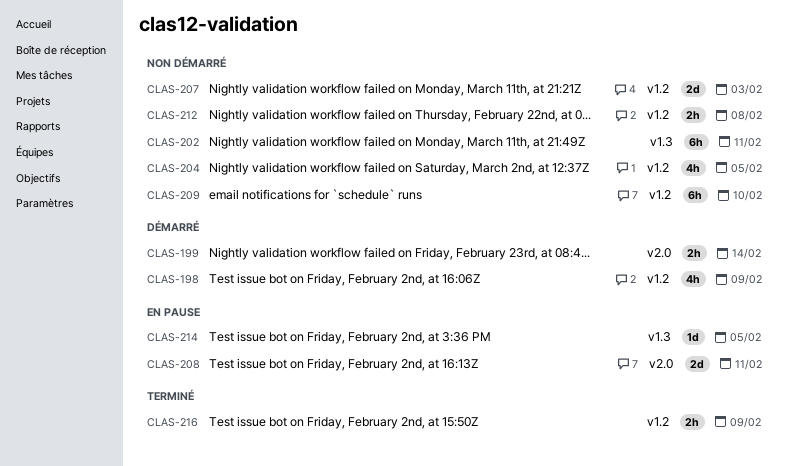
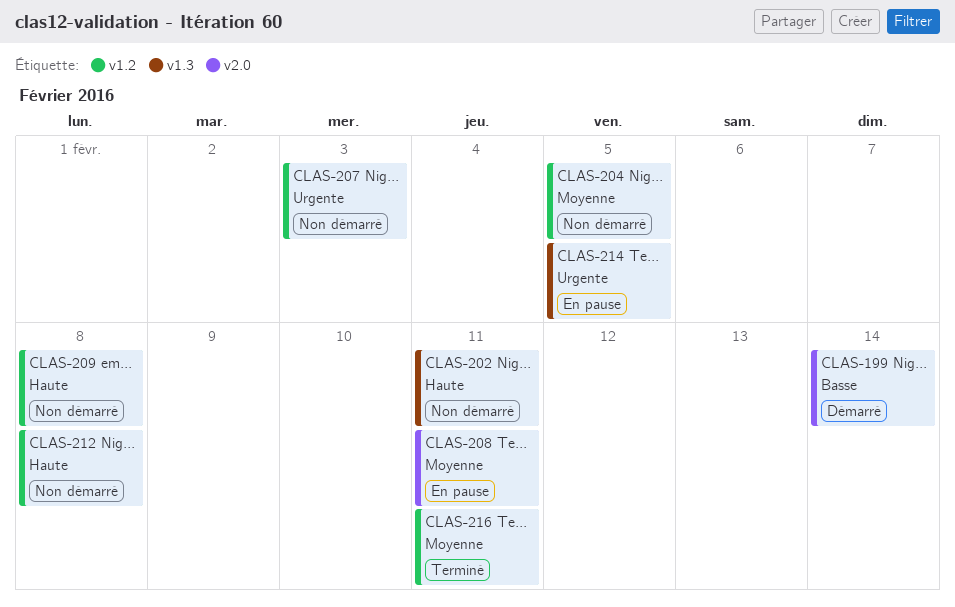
CLAS-198: present -> none
CLAS-209, due: Feb 10 -> Feb 8
CLAS-216, due: Feb 9 -> Feb 11

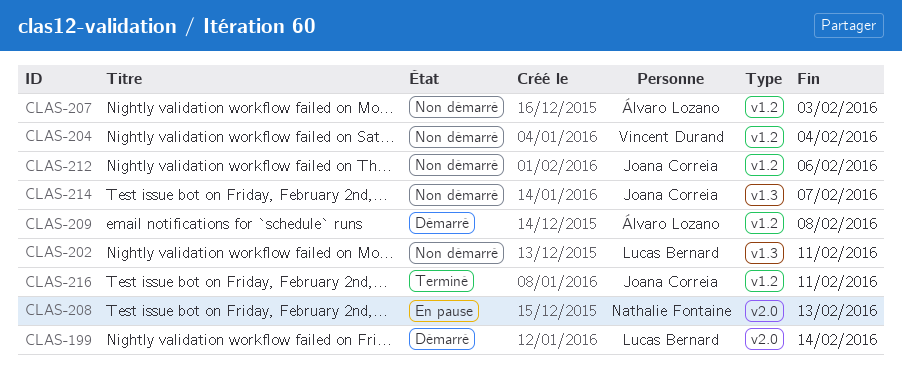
CLAS-204, due: Feb 5 -> Feb 4
CLAS-208, due: Feb 11 -> Feb 13
CLAS-209, status: Non démarré -> Démarré
CLAS-212, due: Feb 8 -> Feb 6
CLAS-214, status: En pause -> Non démarré
CLAS-214, due: Feb 5 -> Feb 7

